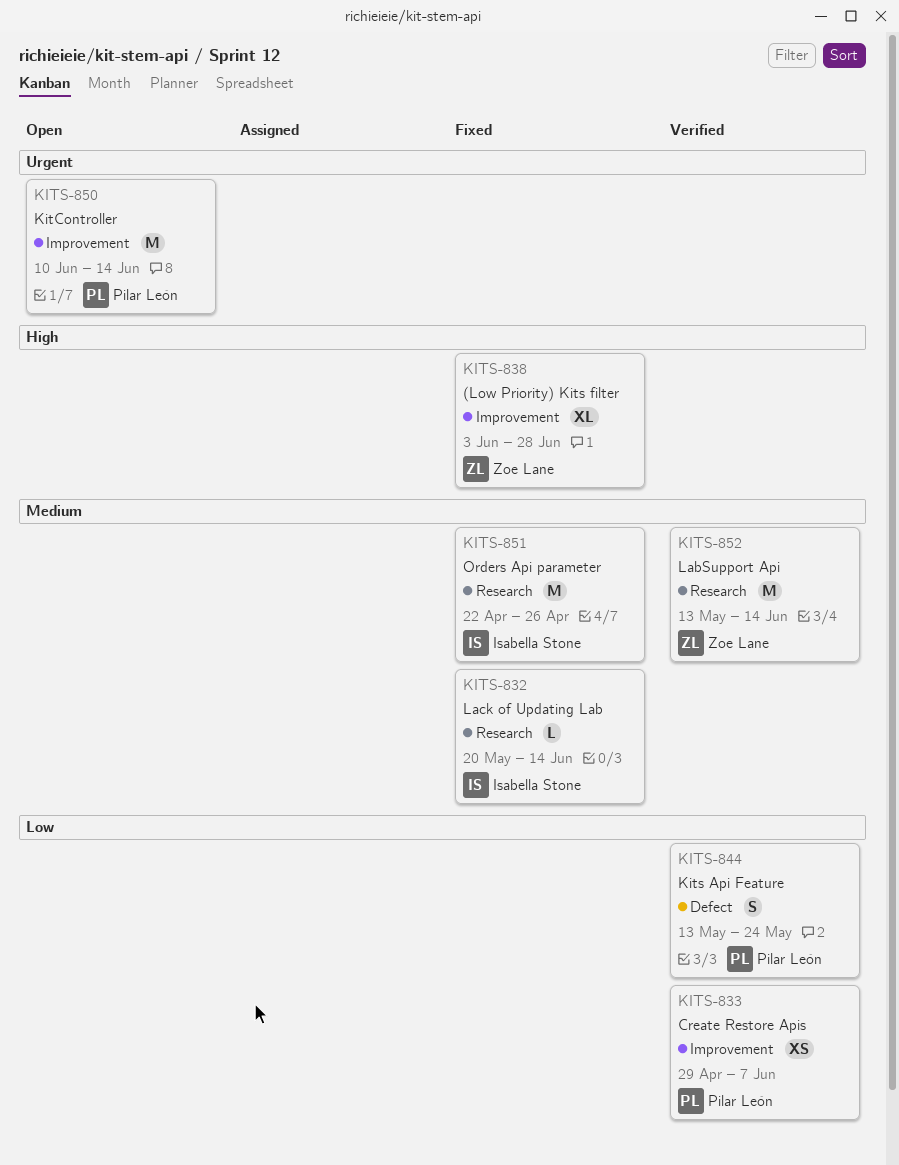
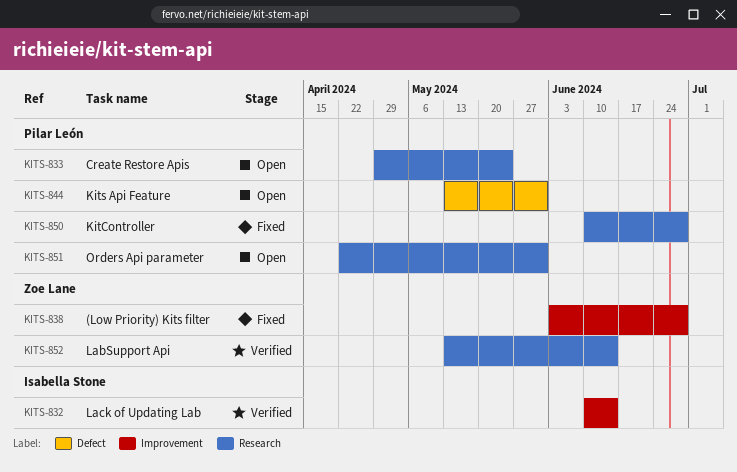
KITS-832, status: Fixed -> Verified
KITS-832, label: Research -> Improvement
KITS-832, start: May 20 -> Jun 10
KITS-833, status: Verified -> Open
KITS-833, label: Improvement -> Research
KITS-833, due: Jun 7 -> May 24
KITS-844, status: Verified -> Open
KITS-844, due: May 24 -> May 31
KITS-850, status: Open -> Fixed
KITS-850, label: Improvement -> Research
KITS-850, due: Jun 14 -> Jun 28
KITS-851, status: Fixed -> Open
KITS-851, owner: Isabella Stone -> Pilar León
KITS-851, due: Apr 26 -> May 31

